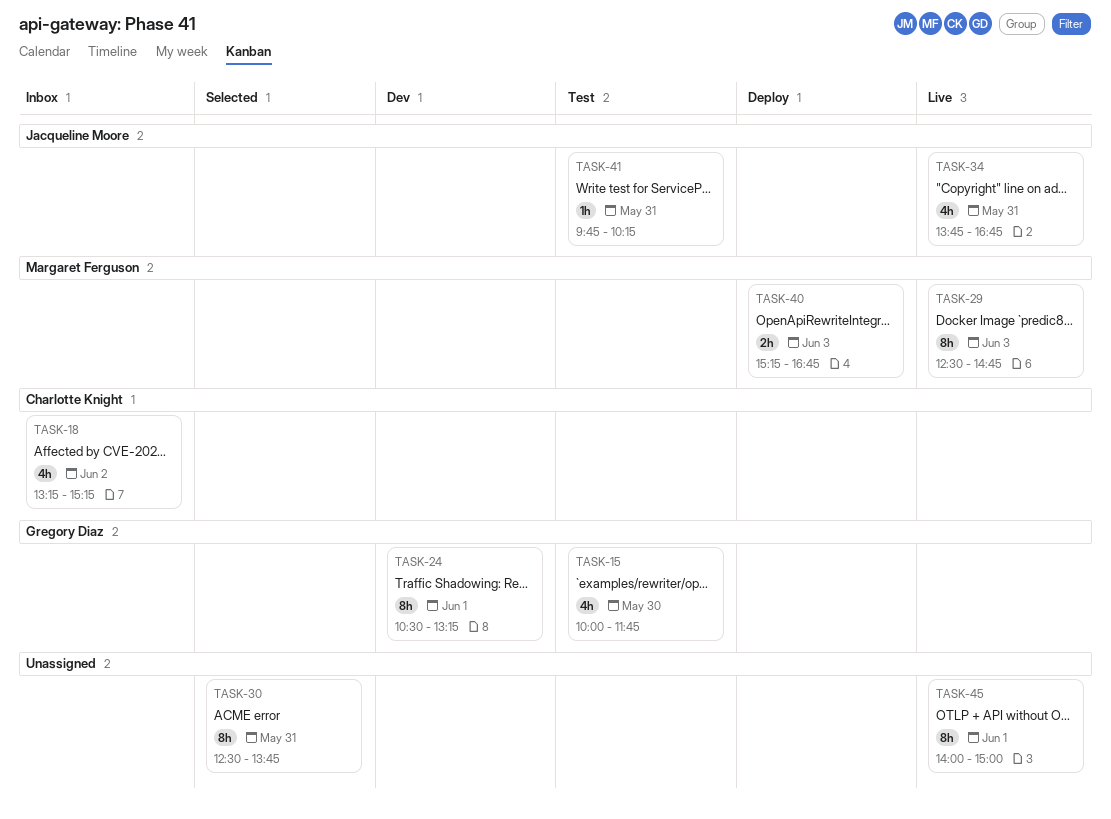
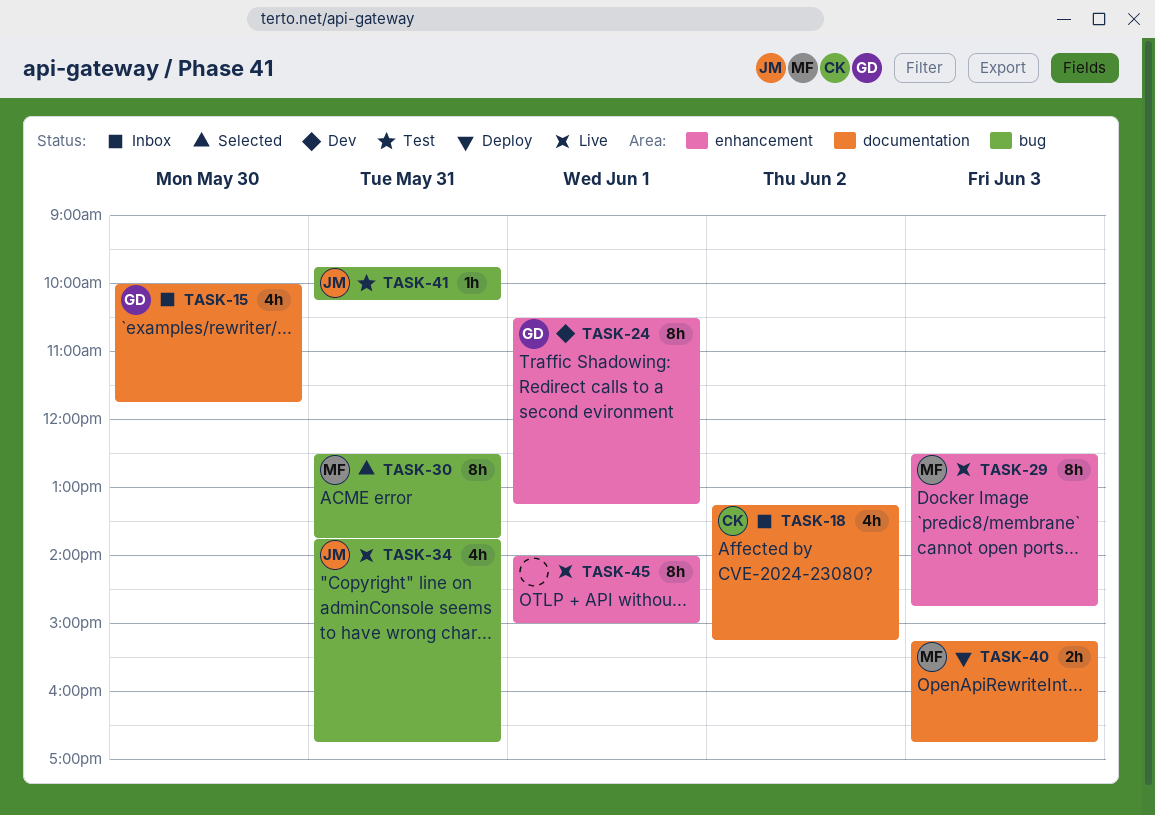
TASK-15, status: Test -> Inbox
TASK-30, owner: none -> Margaret Ferguson

